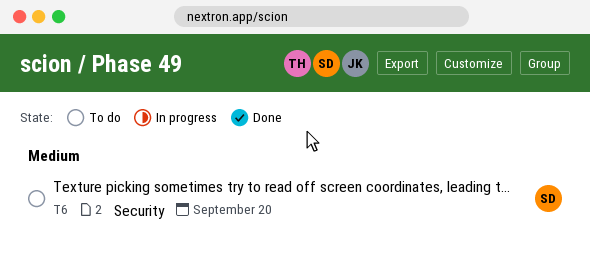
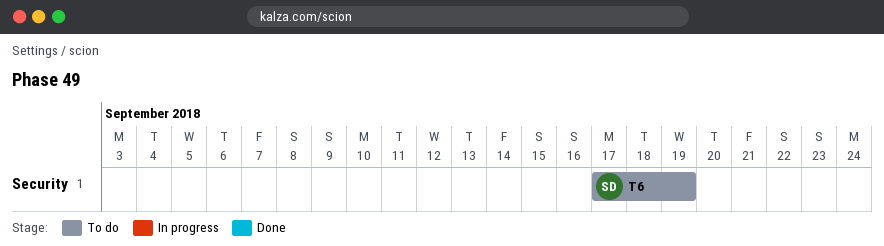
T6, due: Sep 20 -> Sep 19

